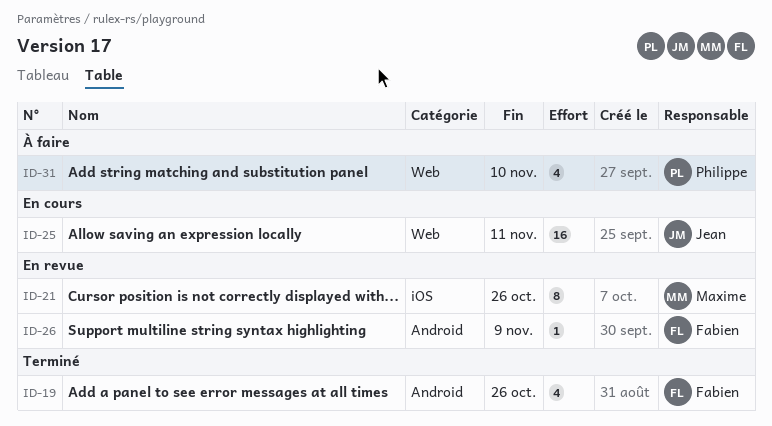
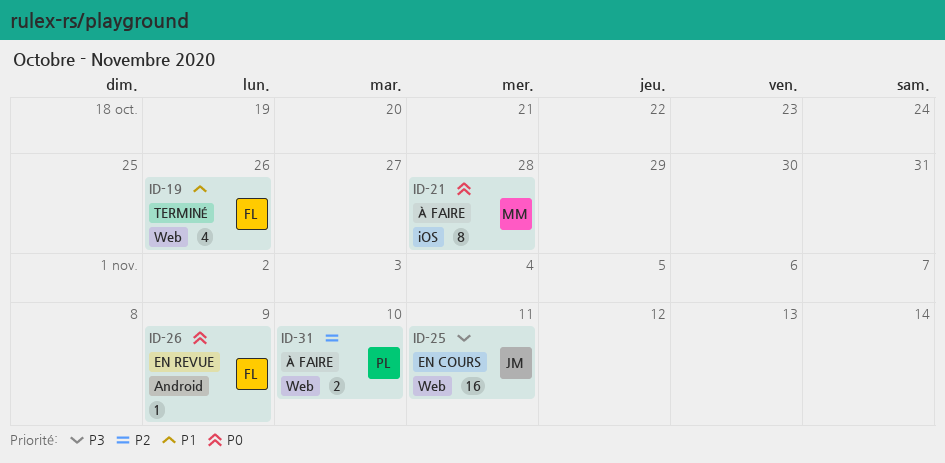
ID-19, label: Android -> Web
ID-21, status: En revue -> À faire
ID-21, due: Oct 26 -> Oct 28
ID-31, estimate: 4 -> 2

